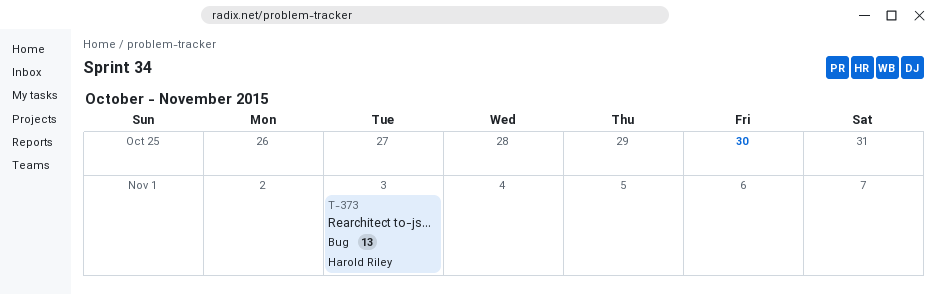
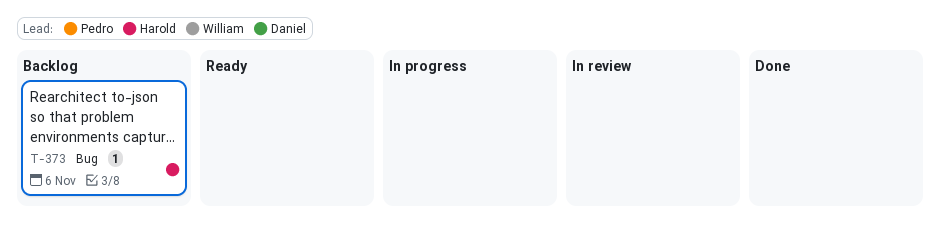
T-373, estimate: 13 -> 1
T-373, due: Nov 3 -> Nov 6

